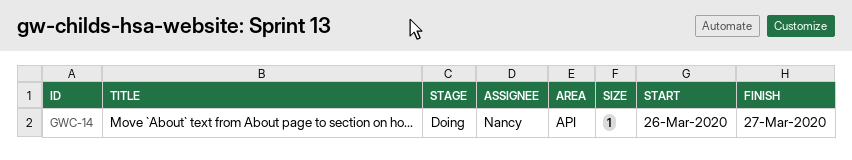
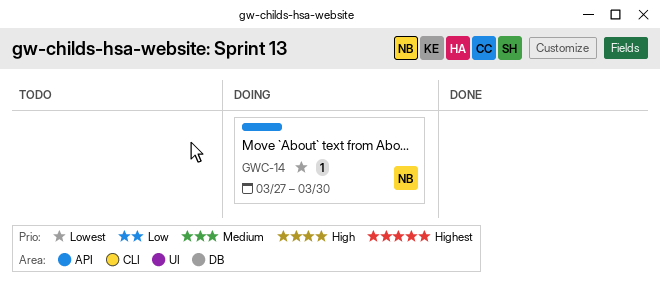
GWC-14, start: Mar 26 -> Mar 27
GWC-14, due: Mar 27 -> Mar 30

